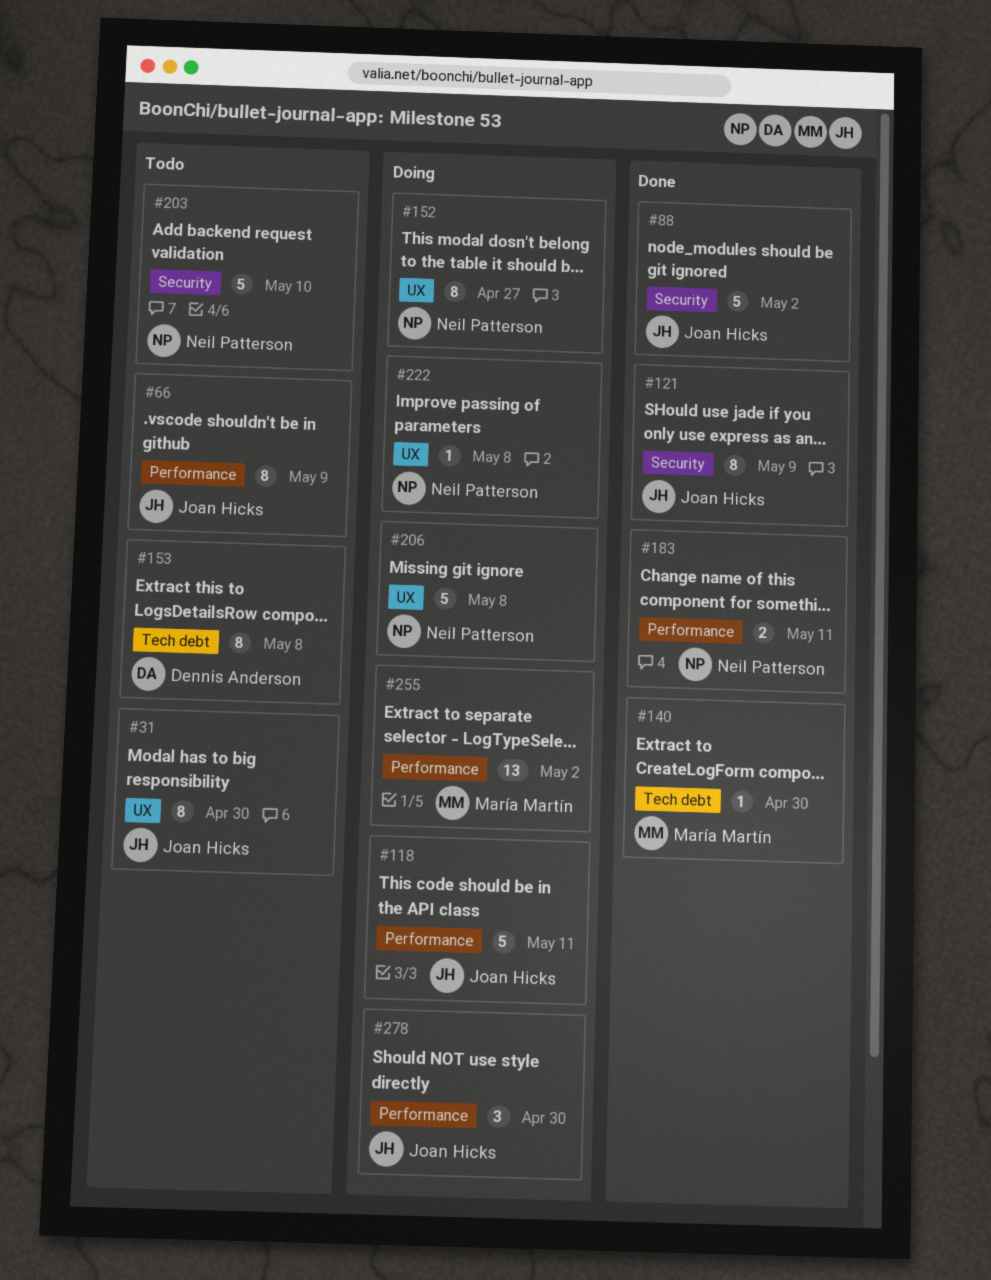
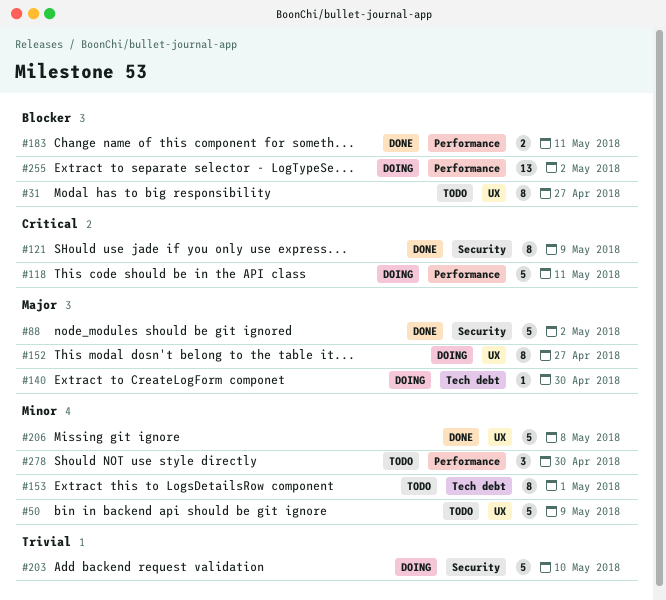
#31, due: Apr 30 -> Apr 27
#50: none -> present
#66: present -> none
#140, status: Done -> Doing
#153, due: May 8 -> May 1
#203, status: Todo -> Doing
#206, status: Doing -> Done
#222: present -> none
#278, status: Doing -> Todo

